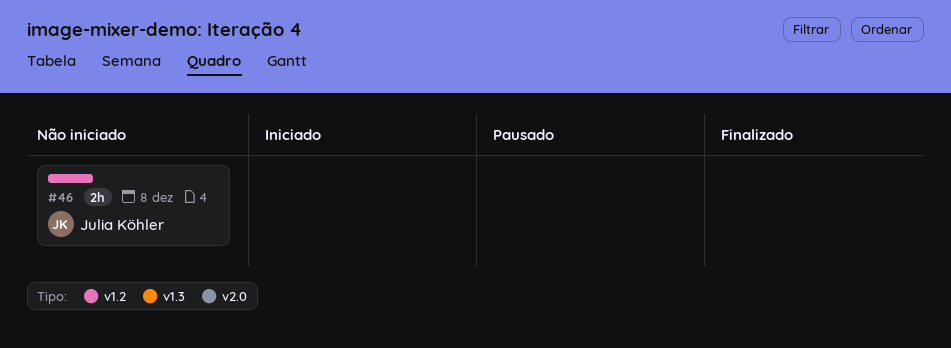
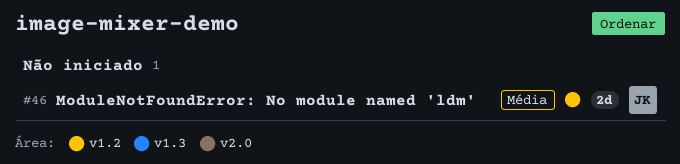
#46, estimate: 2h -> 2d

